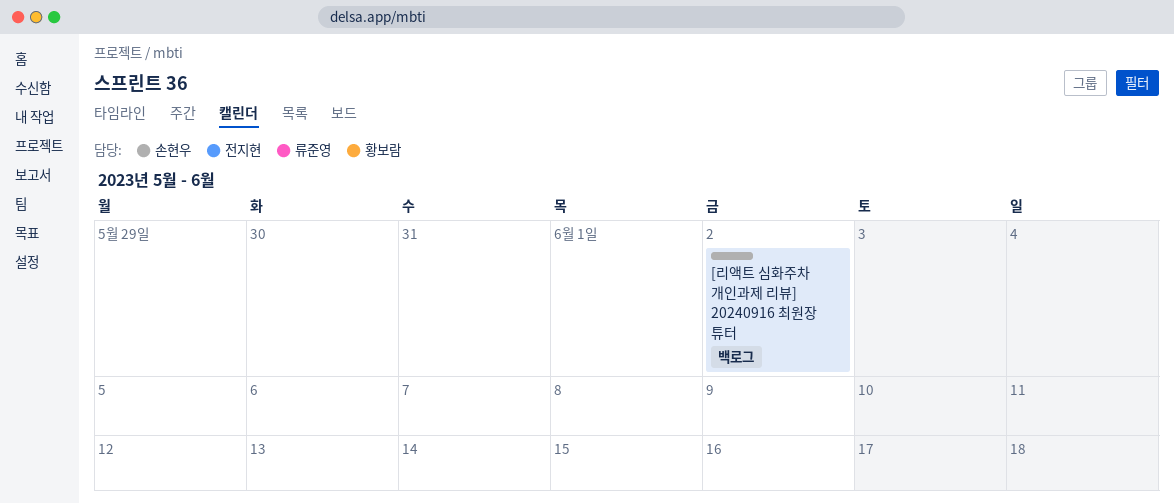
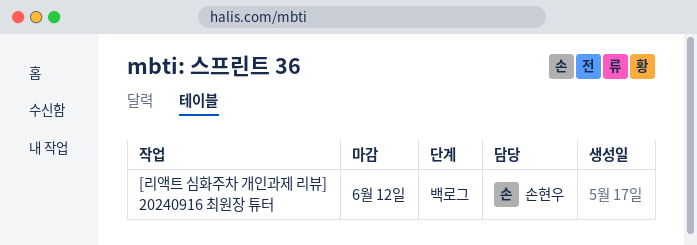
[리액트 심화주차 개인과제 리뷰] 20240916 최원장 튜터, due: Jun 2 -> Jun 12

